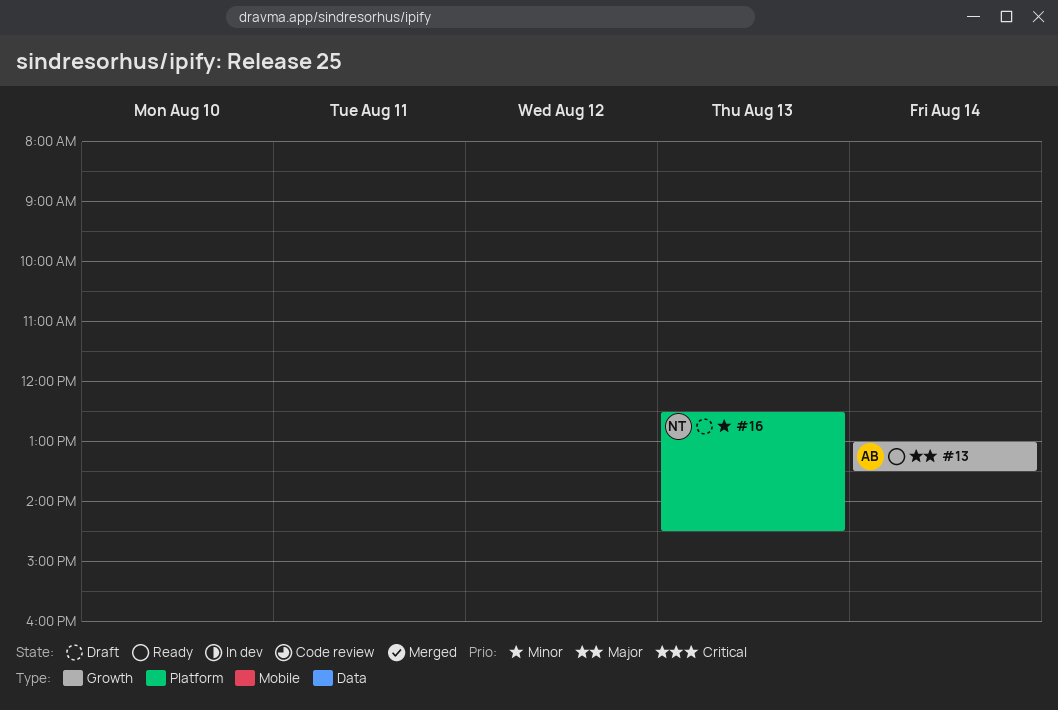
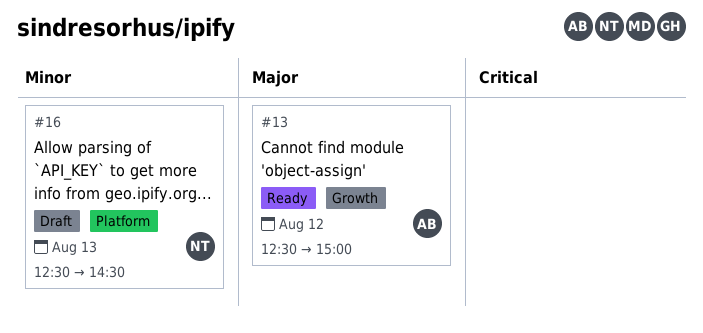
#13, day: Aug 14 -> Aug 12
#13, begins: 13:00 -> 12:30
#13, ends: 13:30 -> 15:00

